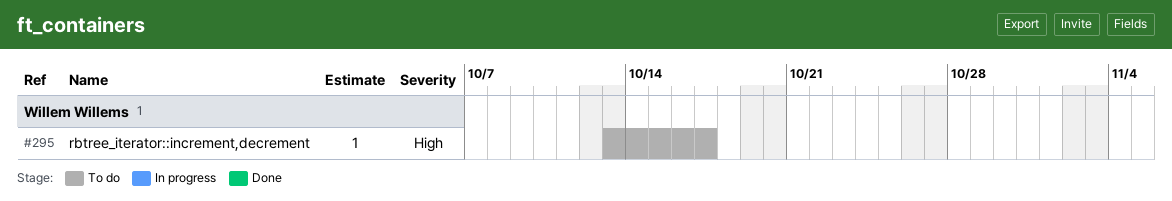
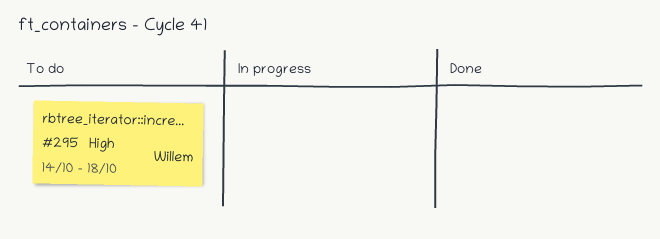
#295, start: Oct 13 -> Oct 14
#295, due: Oct 17 -> Oct 18

